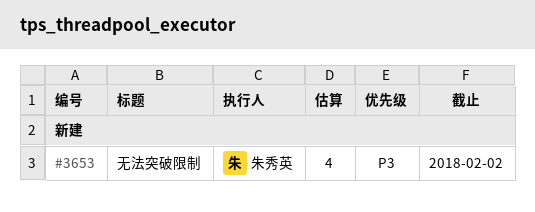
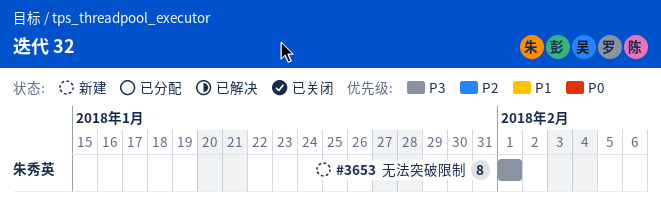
#3653, estimate: 4 -> 8
#3653, due: Feb 2 -> Feb 1

